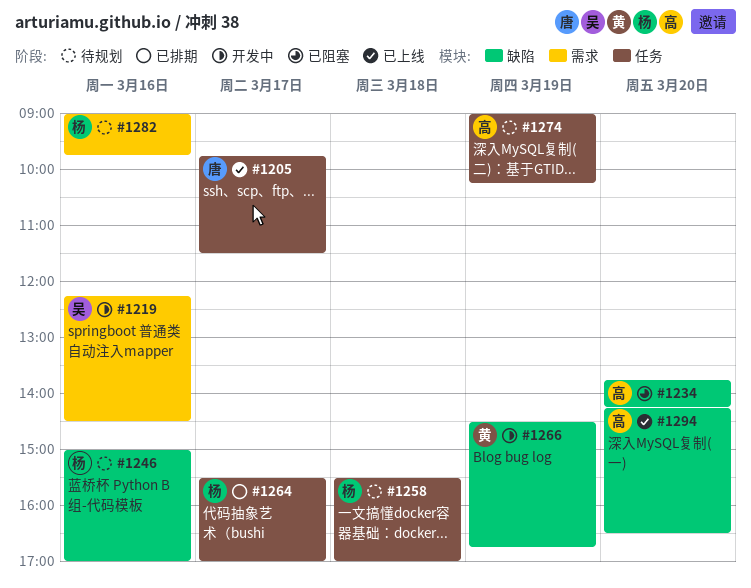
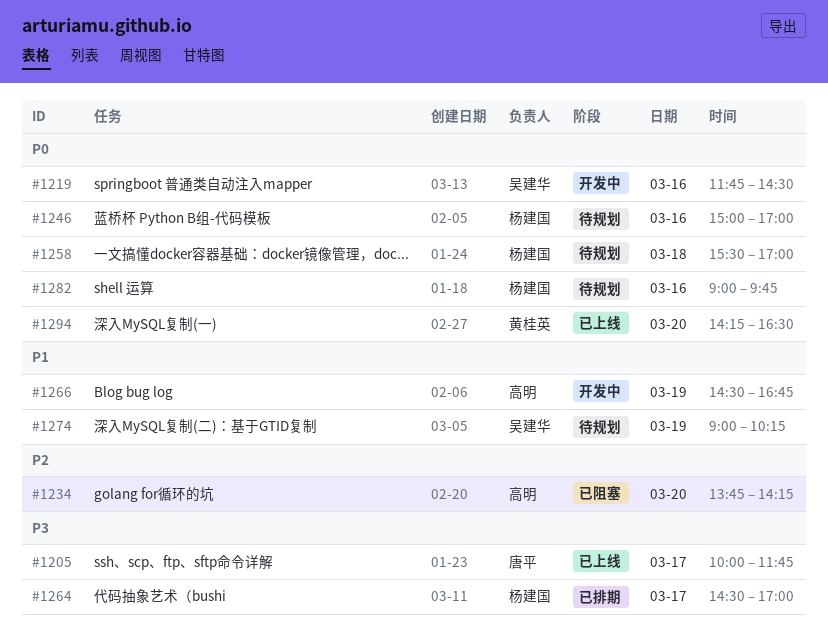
#1205, begins: 09:45 -> 10:00
#1205, ends: 11:30 -> 11:45
#1219, begins: 12:15 -> 11:45
#1264, begins: 15:30 -> 14:30
#1266, owner: 黄桂英 -> 高明
#1274, owner: 高明 -> 吴建华
#1294, owner: 高明 -> 黄桂英

